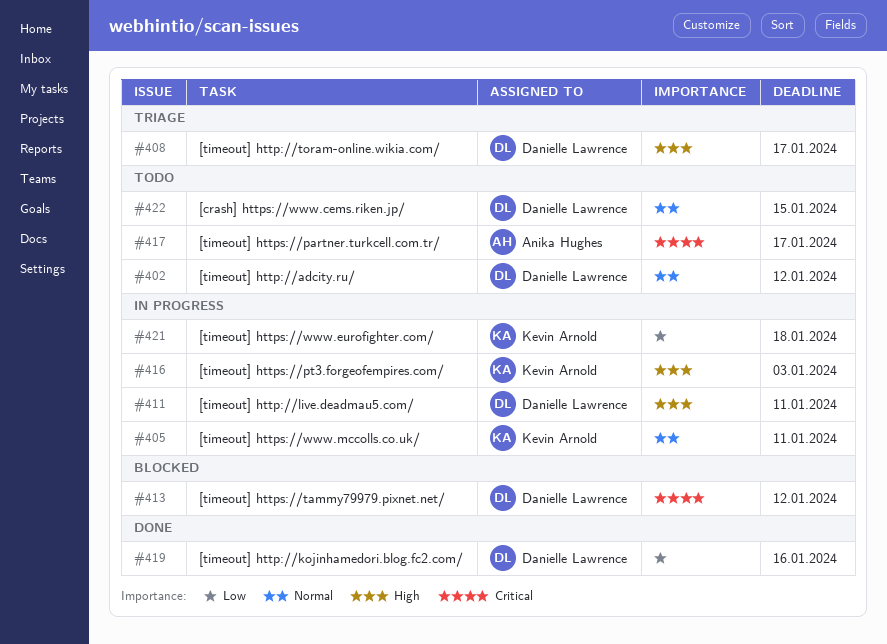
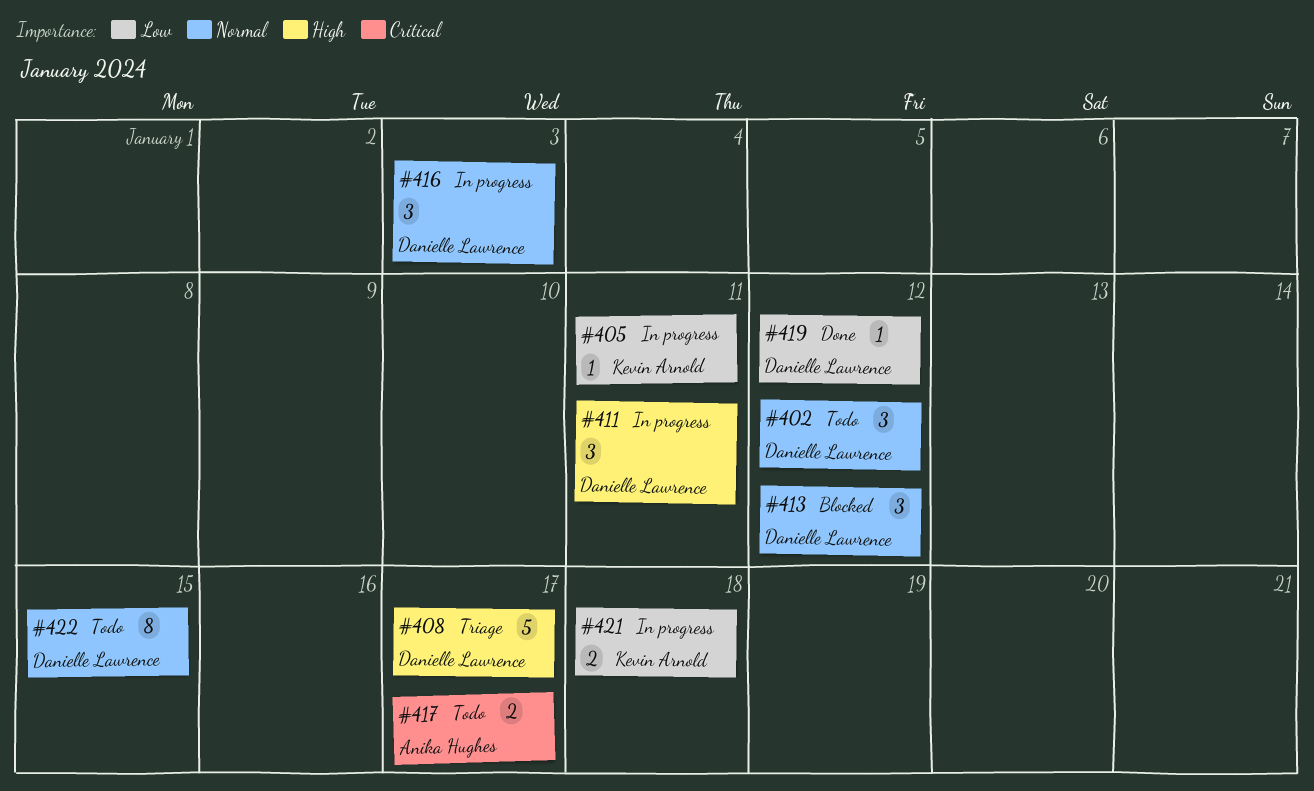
#405, priority: Normal -> Low
#413, priority: Critical -> Normal
#416, owner: Kevin Arnold -> Danielle Lawrence
#416, priority: High -> Normal
#419, due: Jan 16 -> Jan 12

